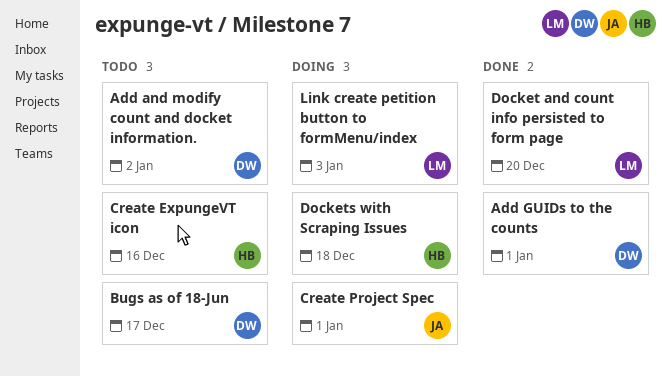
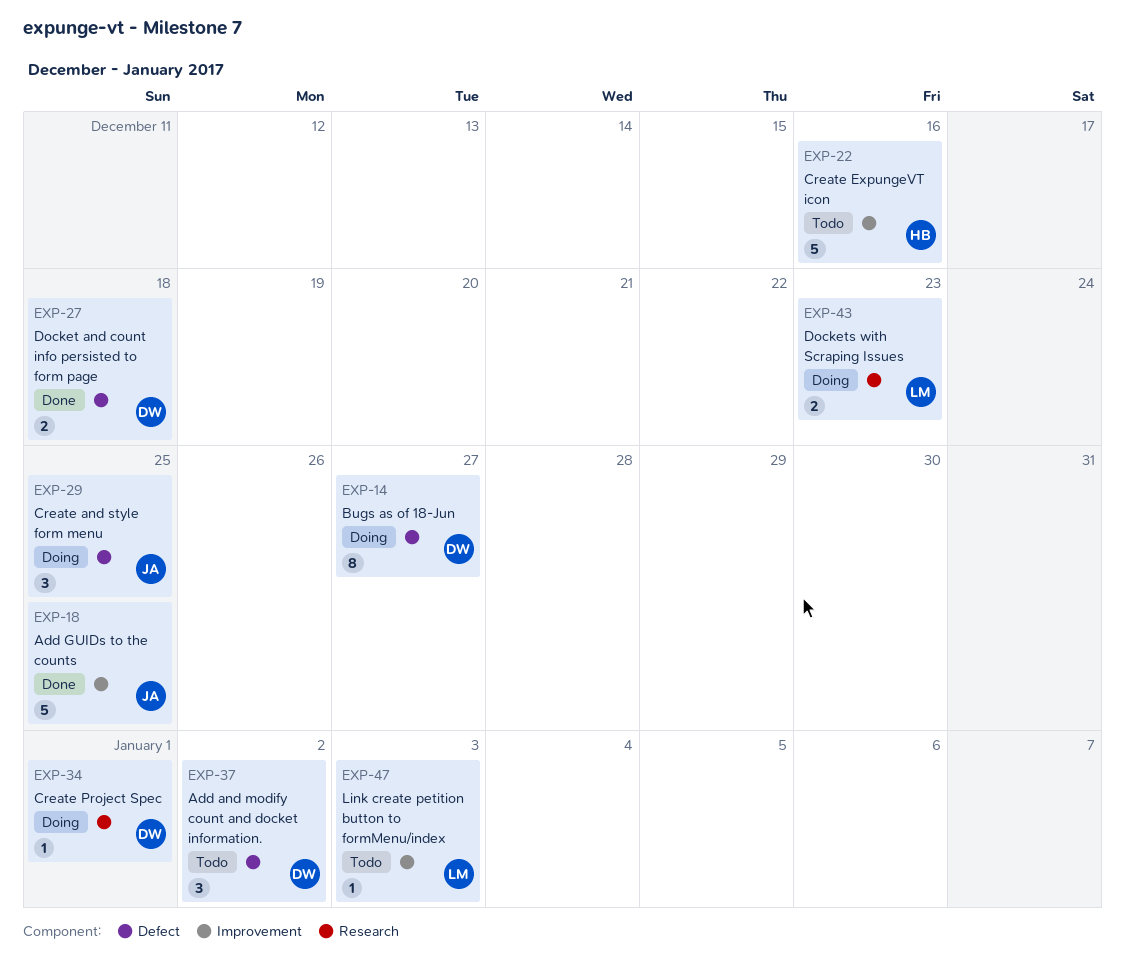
Add GUIDs to the counts, owner: DW -> JA
Add GUIDs to the counts, due: Jan 1 -> Dec 25
Bugs as of 18-Jun, status: Todo -> Doing
Bugs as of 18-Jun, due: Dec 17 -> Dec 27
Create and style form menu: none -> present
Create Project Spec, owner: JA -> DW
Docket and count info persisted to form page, owner: LM -> DW
Docket and count info persisted to form page, due: Dec 20 -> Dec 18
Dockets with Scraping Issues, owner: HB -> LM
Dockets with Scraping Issues, due: Dec 18 -> Dec 23
Link create petition button to formMenu/index, status: Doing -> Todo

